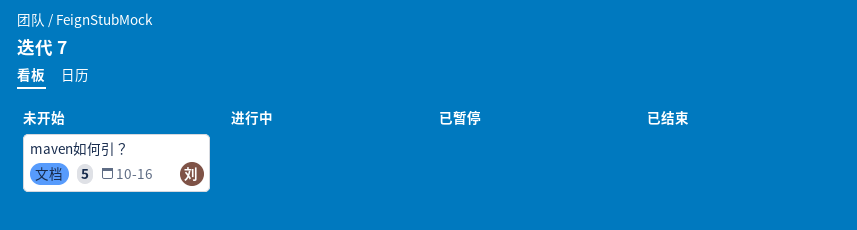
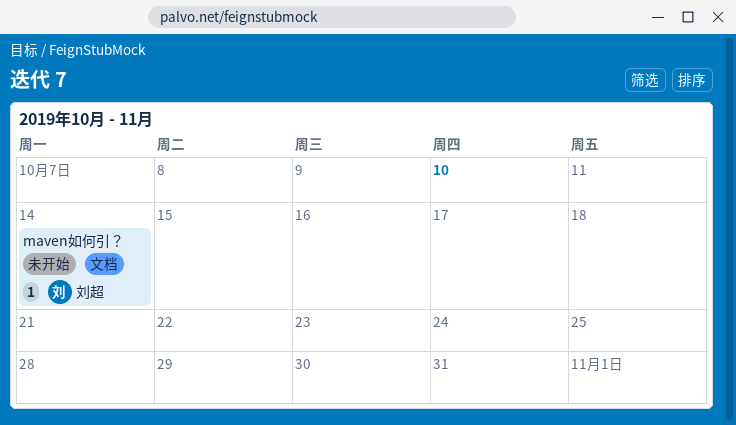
maven如何引？, estimate: 5 -> 1
maven如何引？, due: Oct 16 -> Oct 14

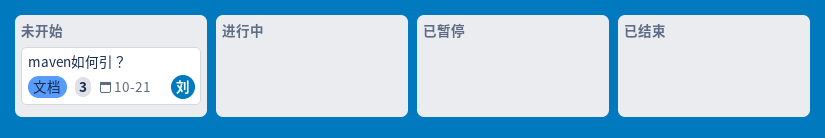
maven如何引？, estimate: 1 -> 3
maven如何引？, due: Oct 14 -> Oct 21

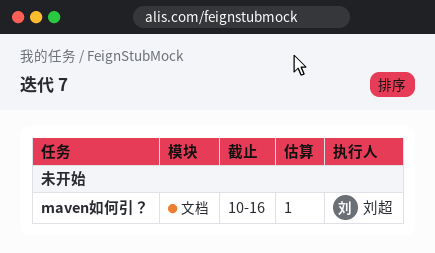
maven如何引？, estimate: 3 -> 1
maven如何引？, due: Oct 21 -> Oct 16

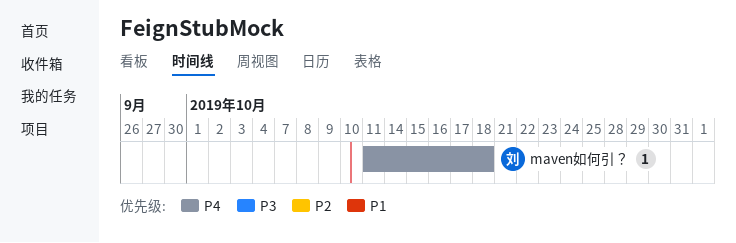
maven如何引？, due: Oct 16 -> Oct 18

